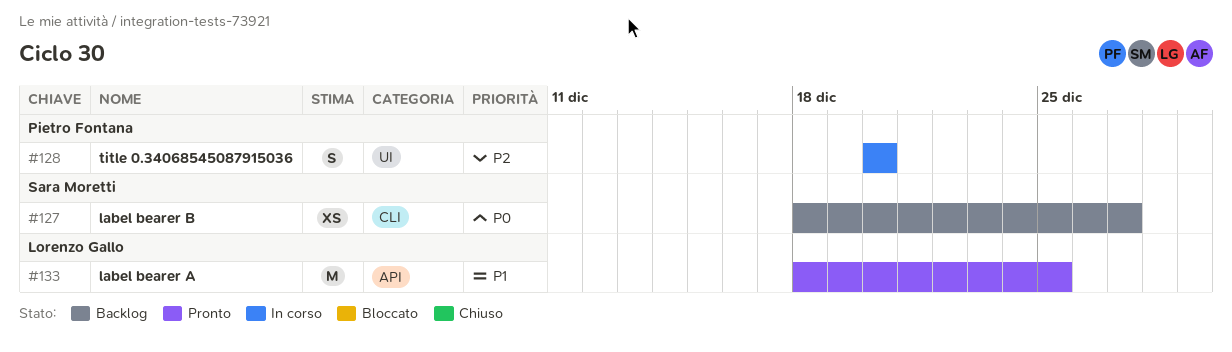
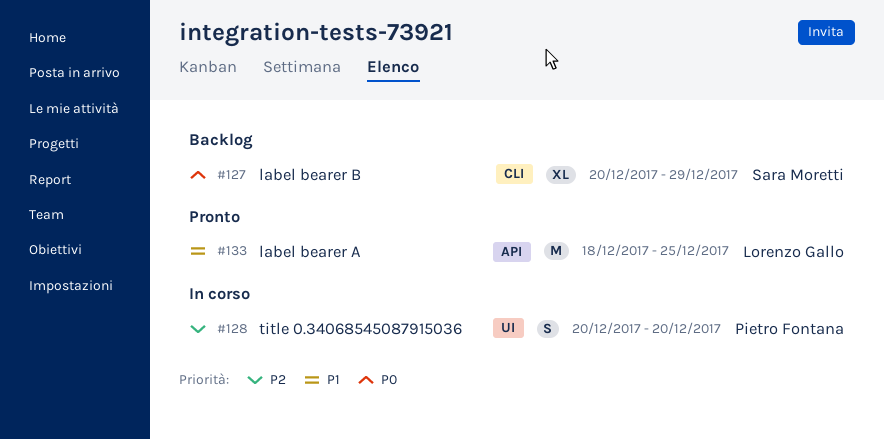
#127, estimate: XS -> XL
#127, start: Dec 18 -> Dec 20
#127, due: Dec 27 -> Dec 29

